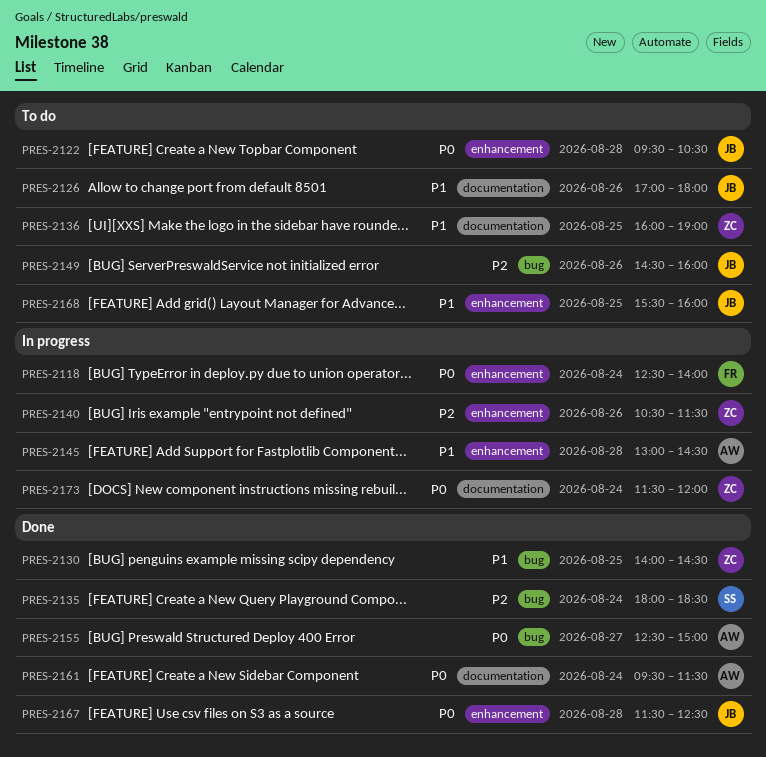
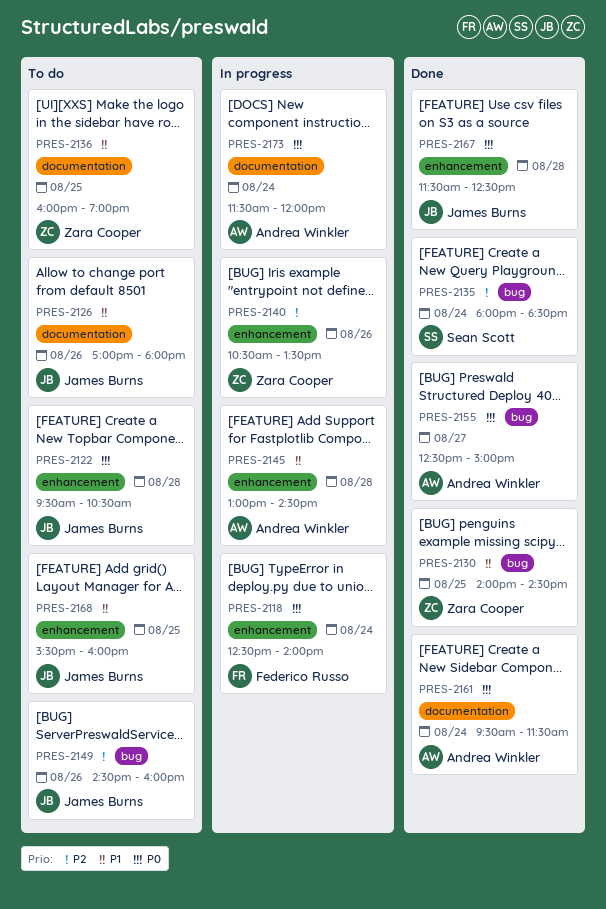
PRES-2140, ends: 11:30 -> 13:30
PRES-2173, owner: Zara Cooper -> Andrea Winkler

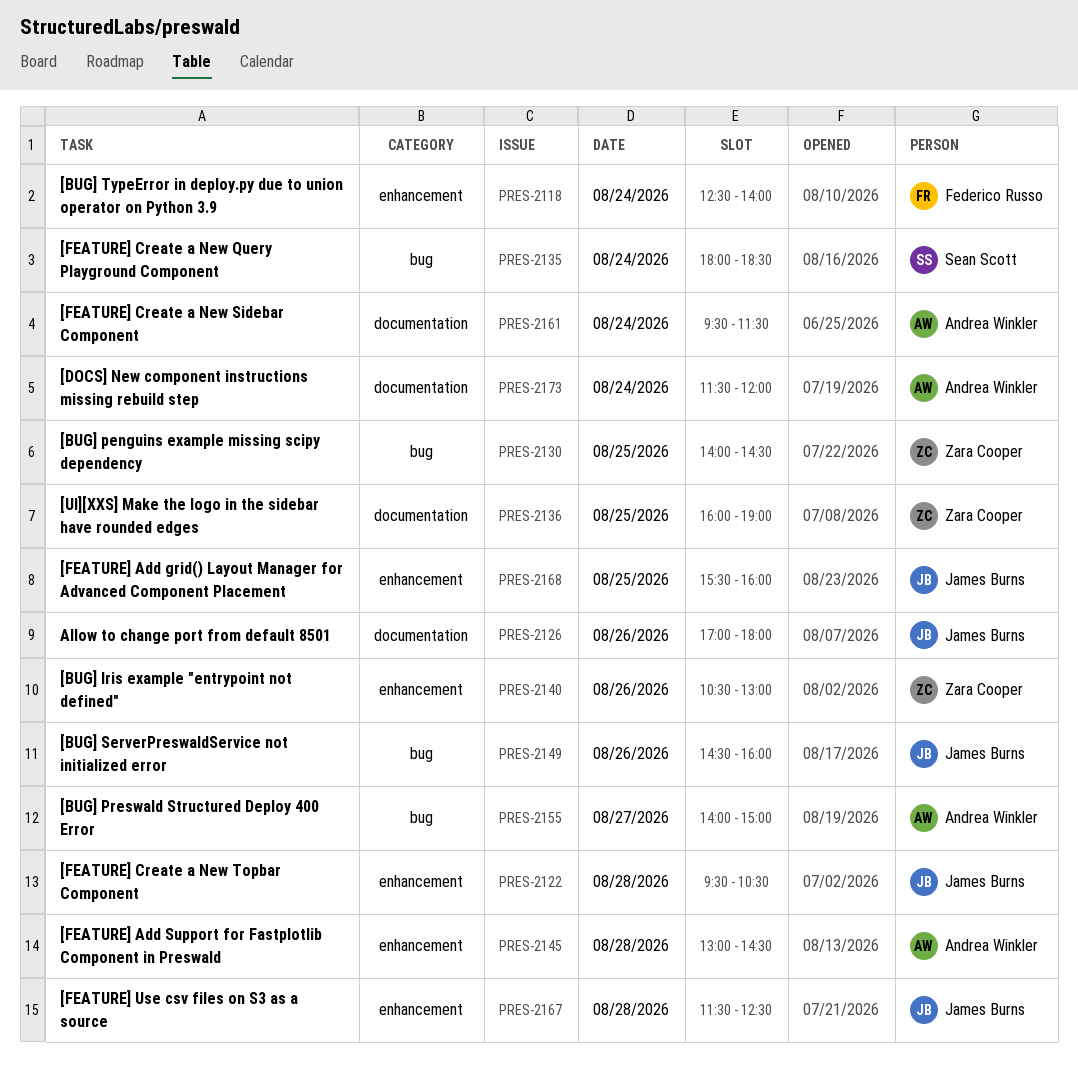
PRES-2140, ends: 13:30 -> 13:00
PRES-2155, begins: 12:30 -> 14:00

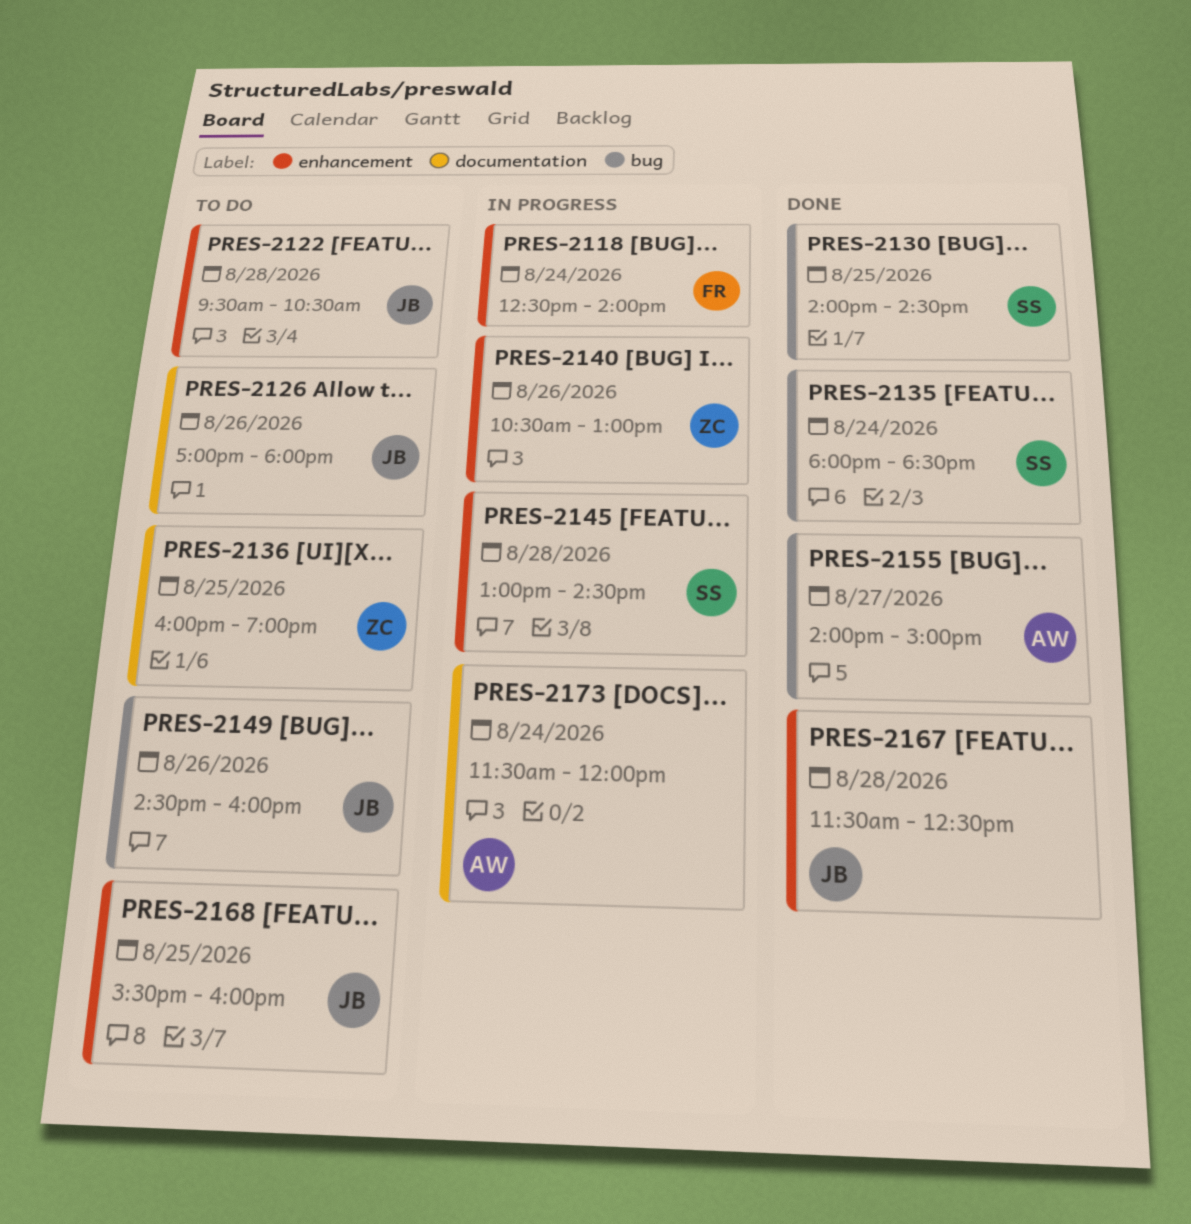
PRES-2130, owner: Zara Cooper -> Sean Scott
PRES-2145, owner: Andrea Winkler -> Sean Scott
PRES-2161: present -> none

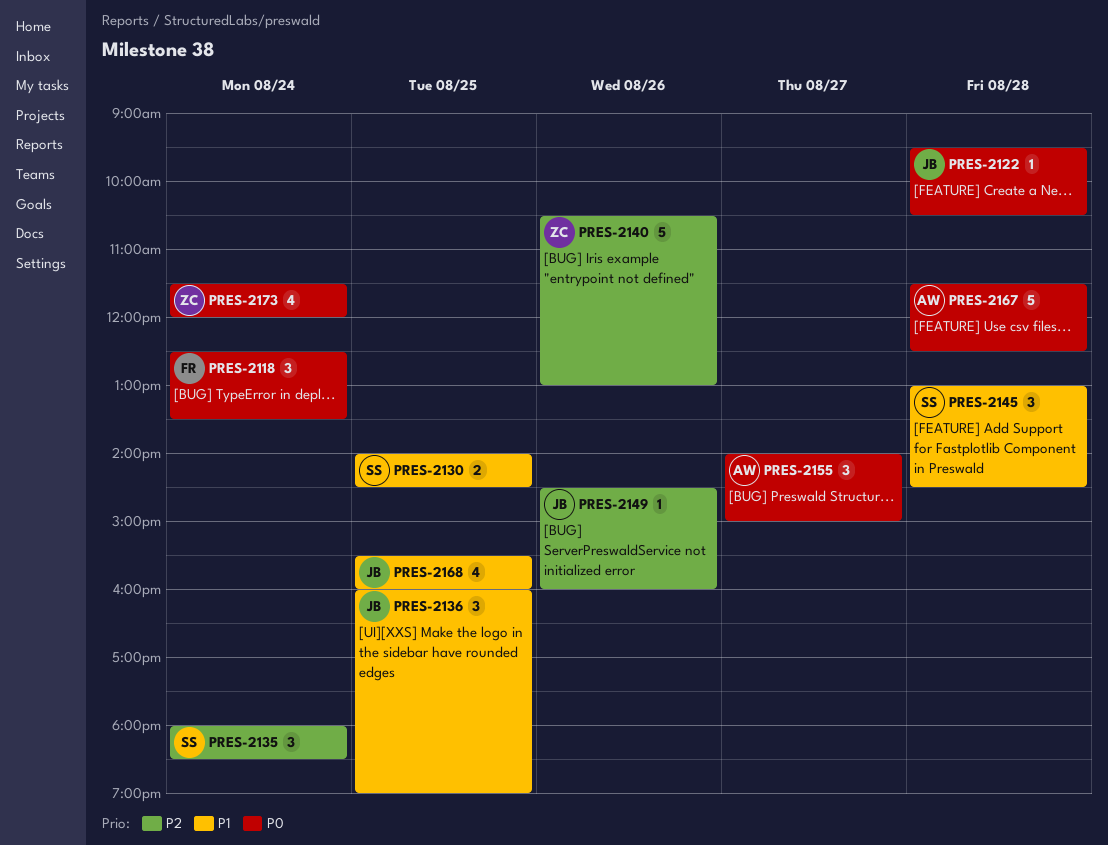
PRES-2118, ends: 14:00 -> 13:30
PRES-2126: present -> none
PRES-2136, owner: ZC -> JB
PRES-2167, owner: JB -> AW
PRES-2173, owner: AW -> ZC

